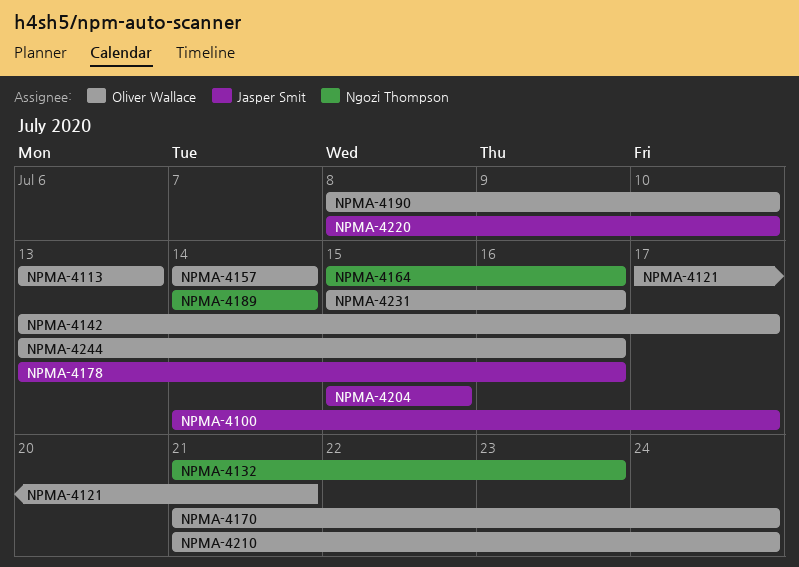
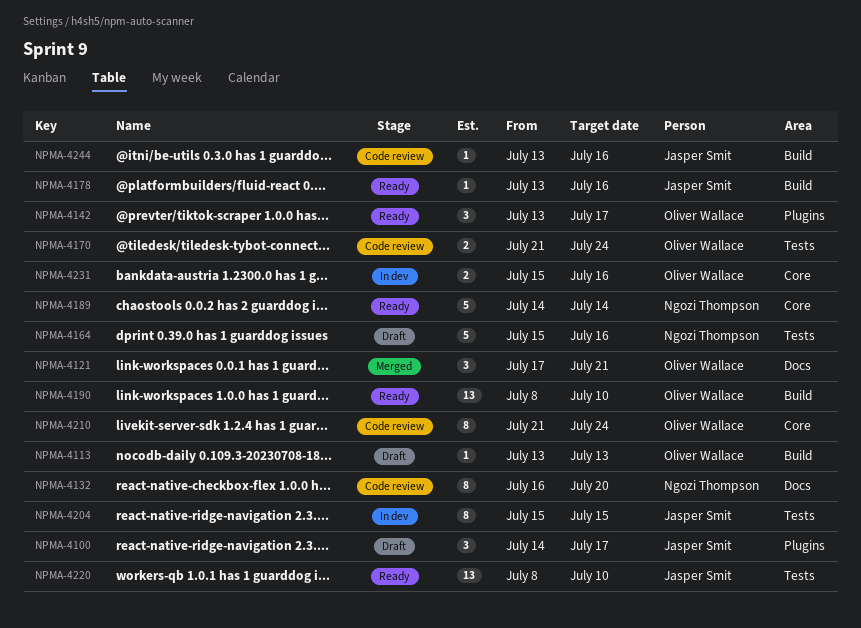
NPMA-4132, start: Jul 21 -> Jul 16
NPMA-4132, due: Jul 23 -> Jul 20
NPMA-4157: present -> none
NPMA-4244, owner: Oliver Wallace -> Jasper Smit

